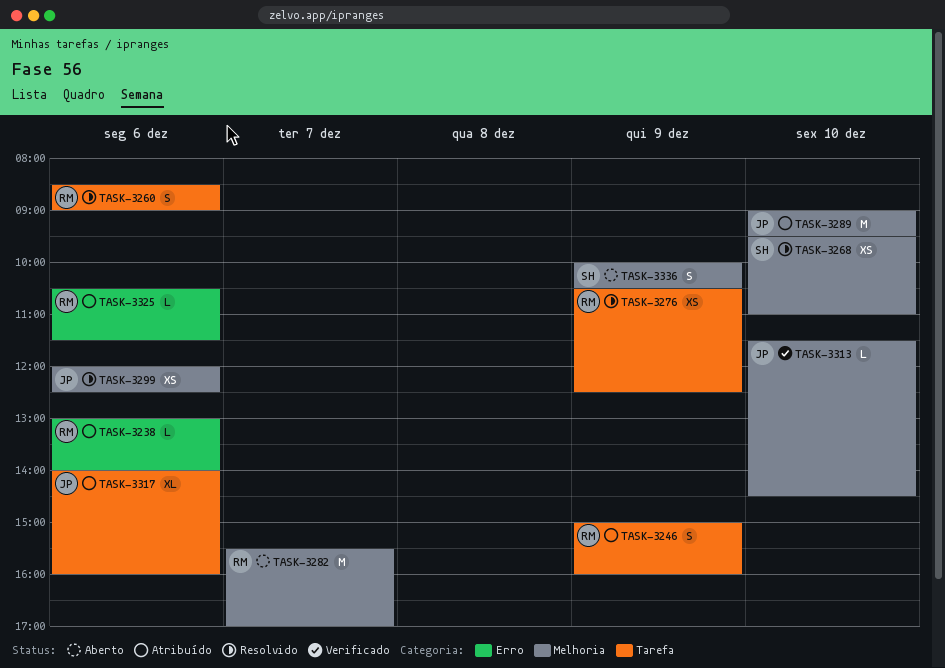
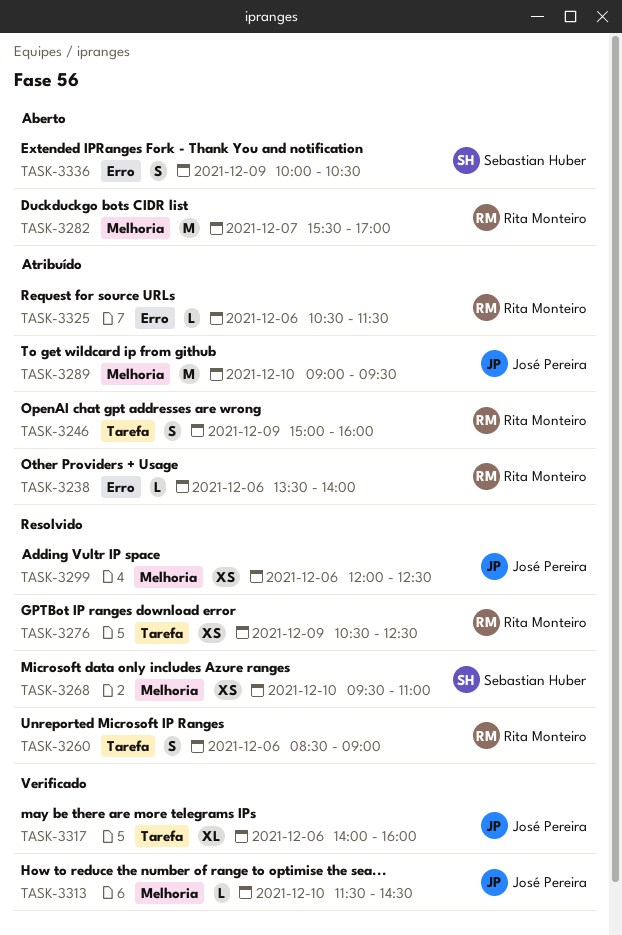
TASK-3238, begins: 13:00 -> 13:30
TASK-3317, status: Atribuído -> Verificado
TASK-3336, label: Melhoria -> Erro

